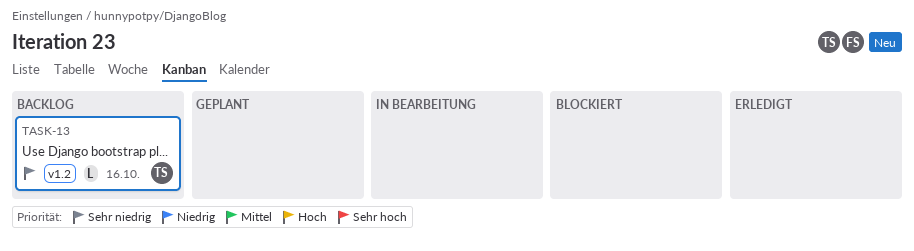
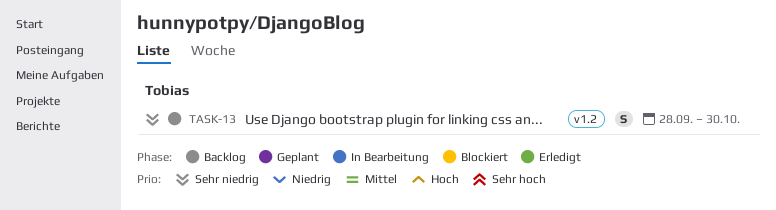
TASK-13, estimate: L -> S
TASK-13, due: Oct 16 -> Oct 30

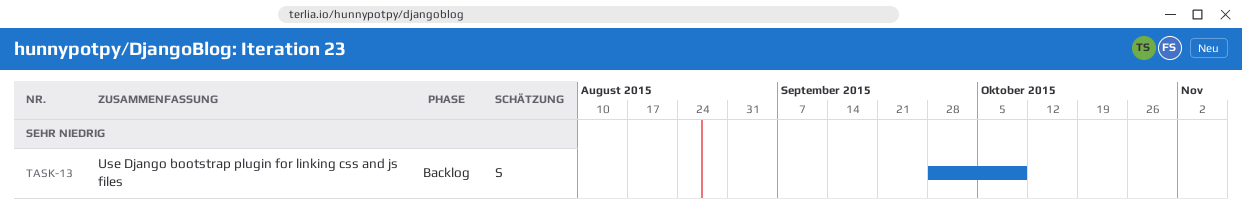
TASK-13, due: Oct 30 -> Oct 9

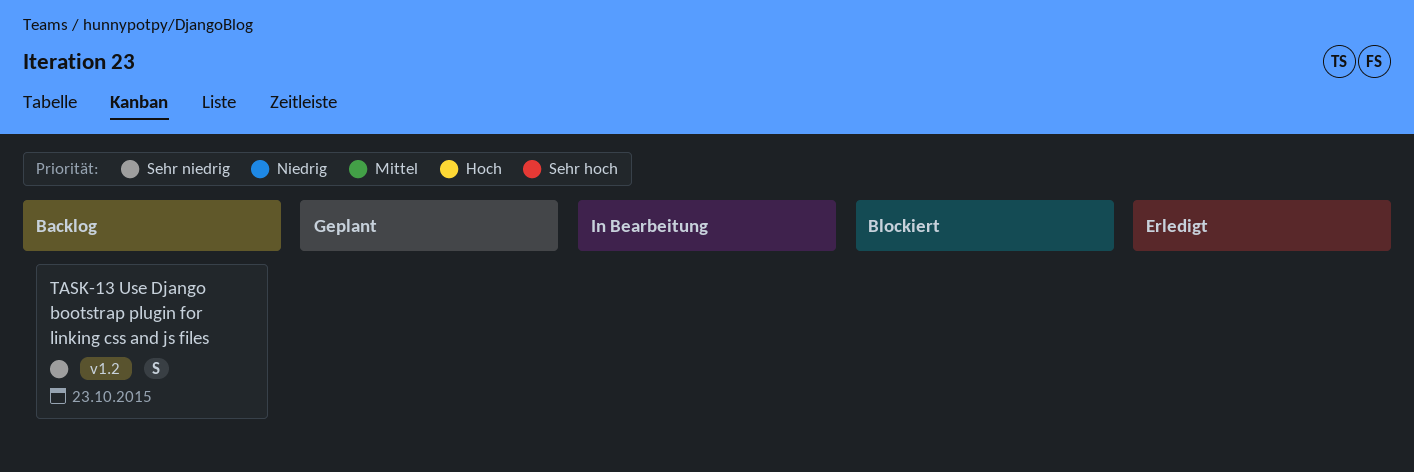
TASK-13, due: Oct 9 -> Oct 23

